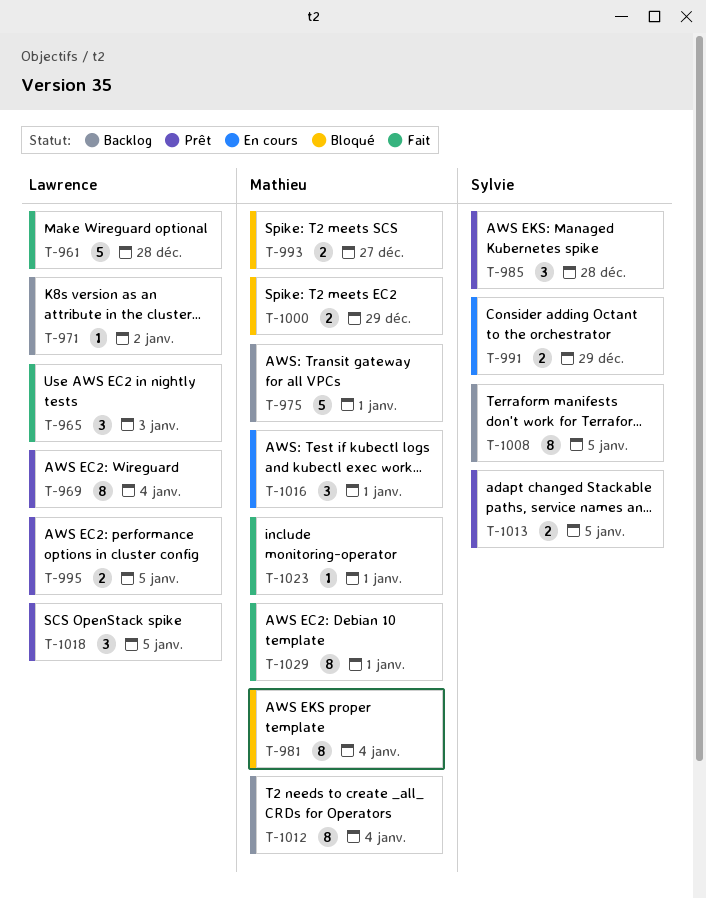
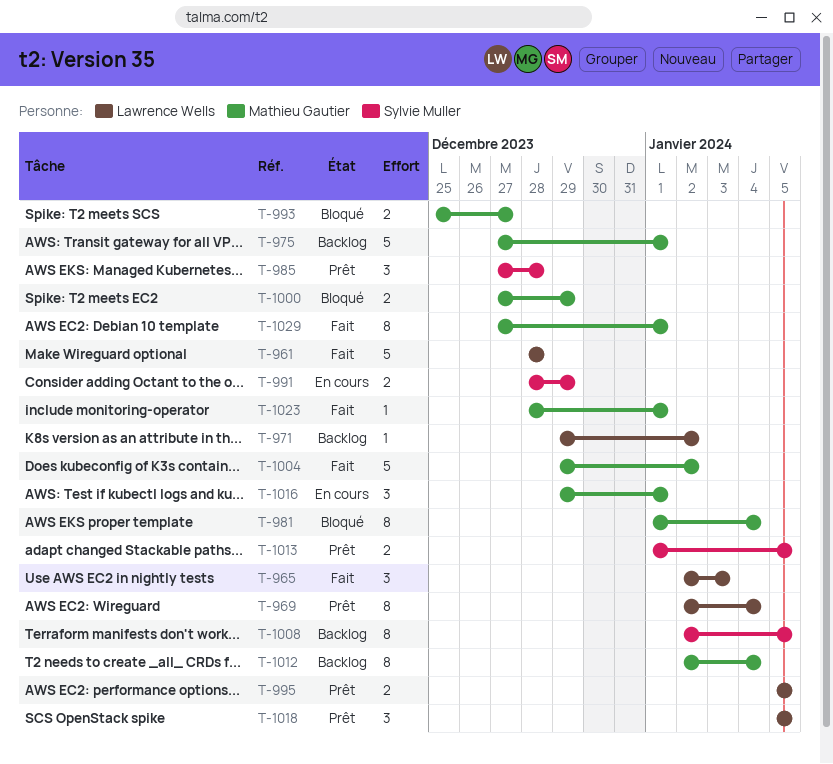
T-1004: none -> present

